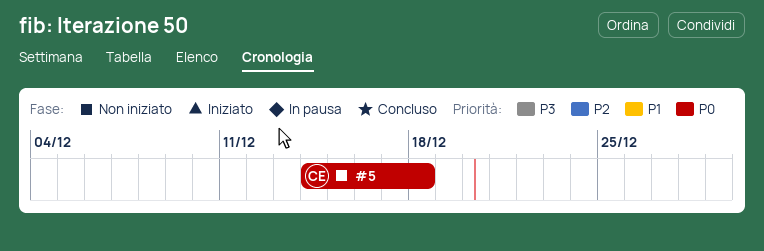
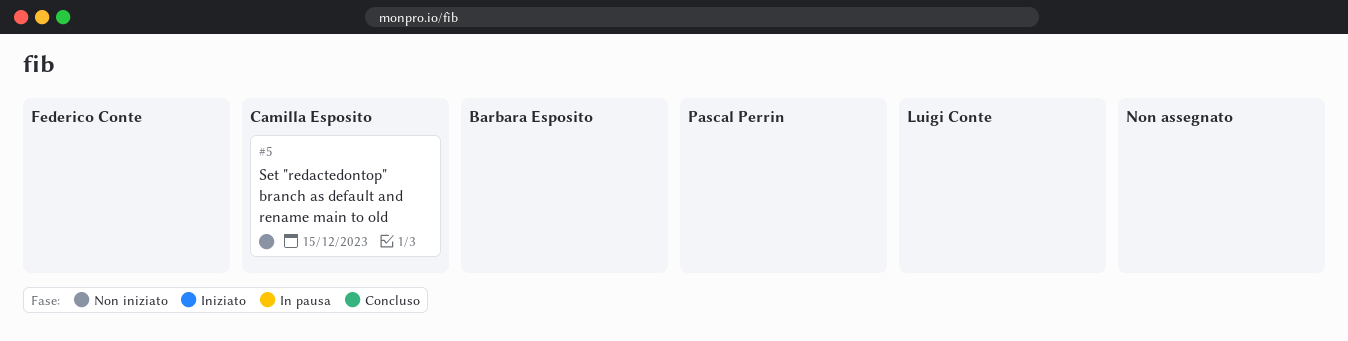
#5, due: Dec 18 -> Dec 15

